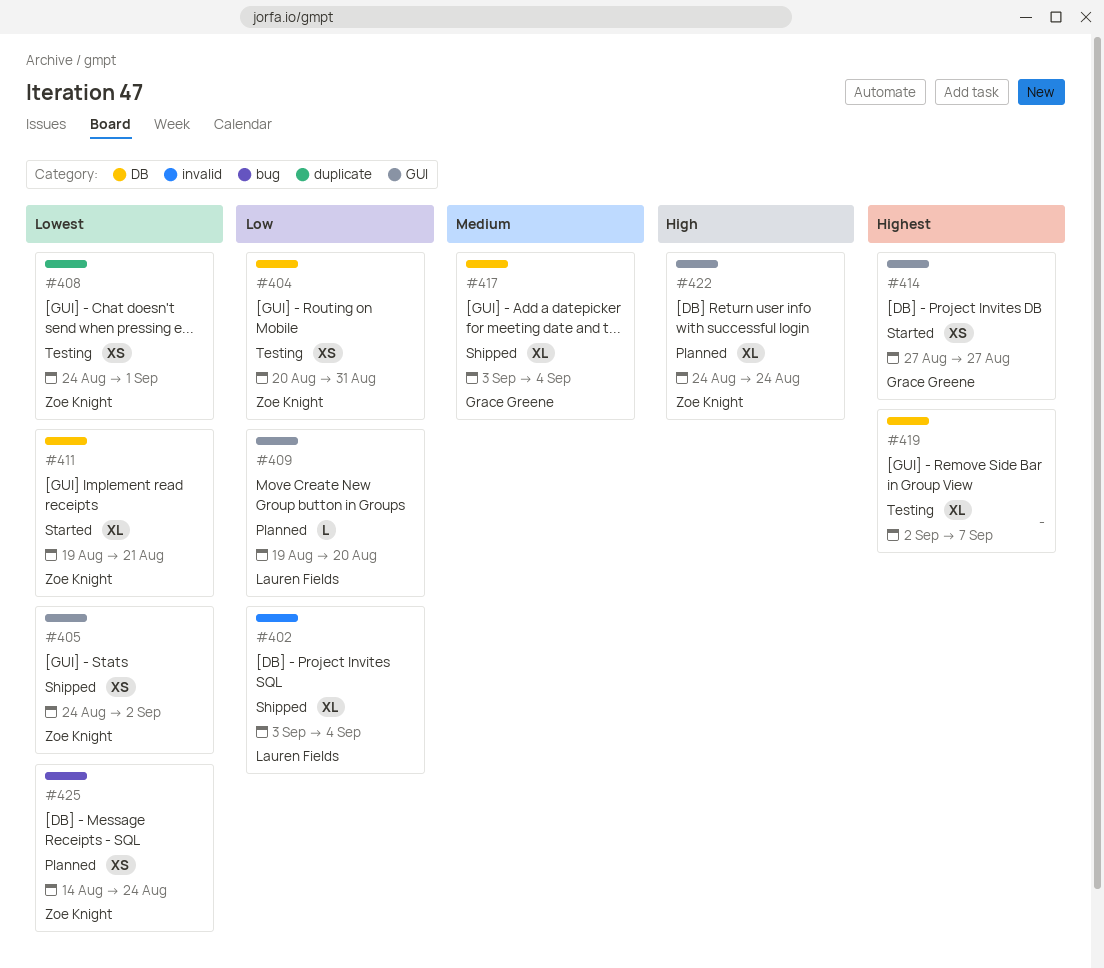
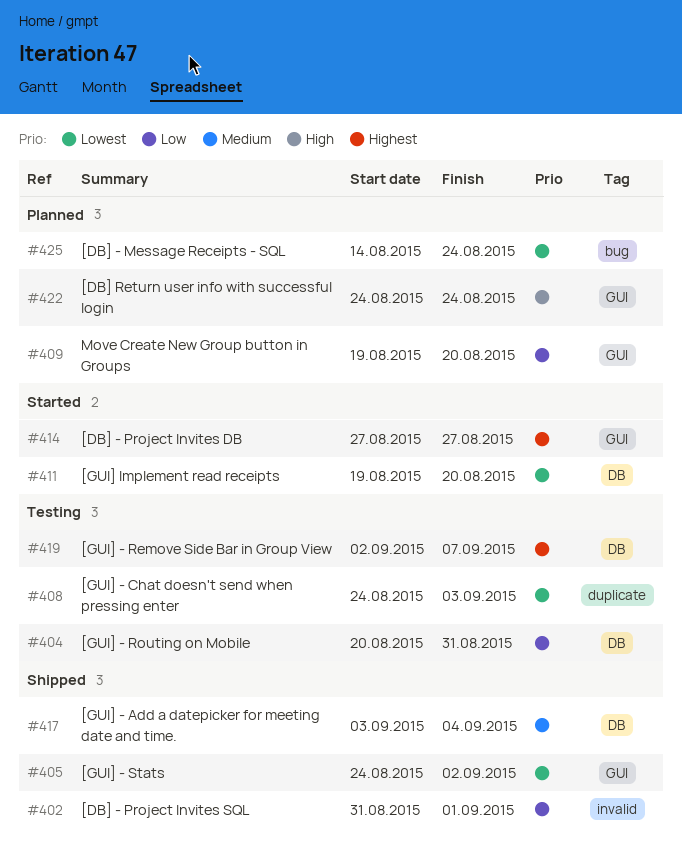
#402, start: Sep 3 -> Aug 31
#402, due: Sep 4 -> Sep 1
#408, due: Sep 1 -> Sep 3
#411, due: Aug 21 -> Aug 20

